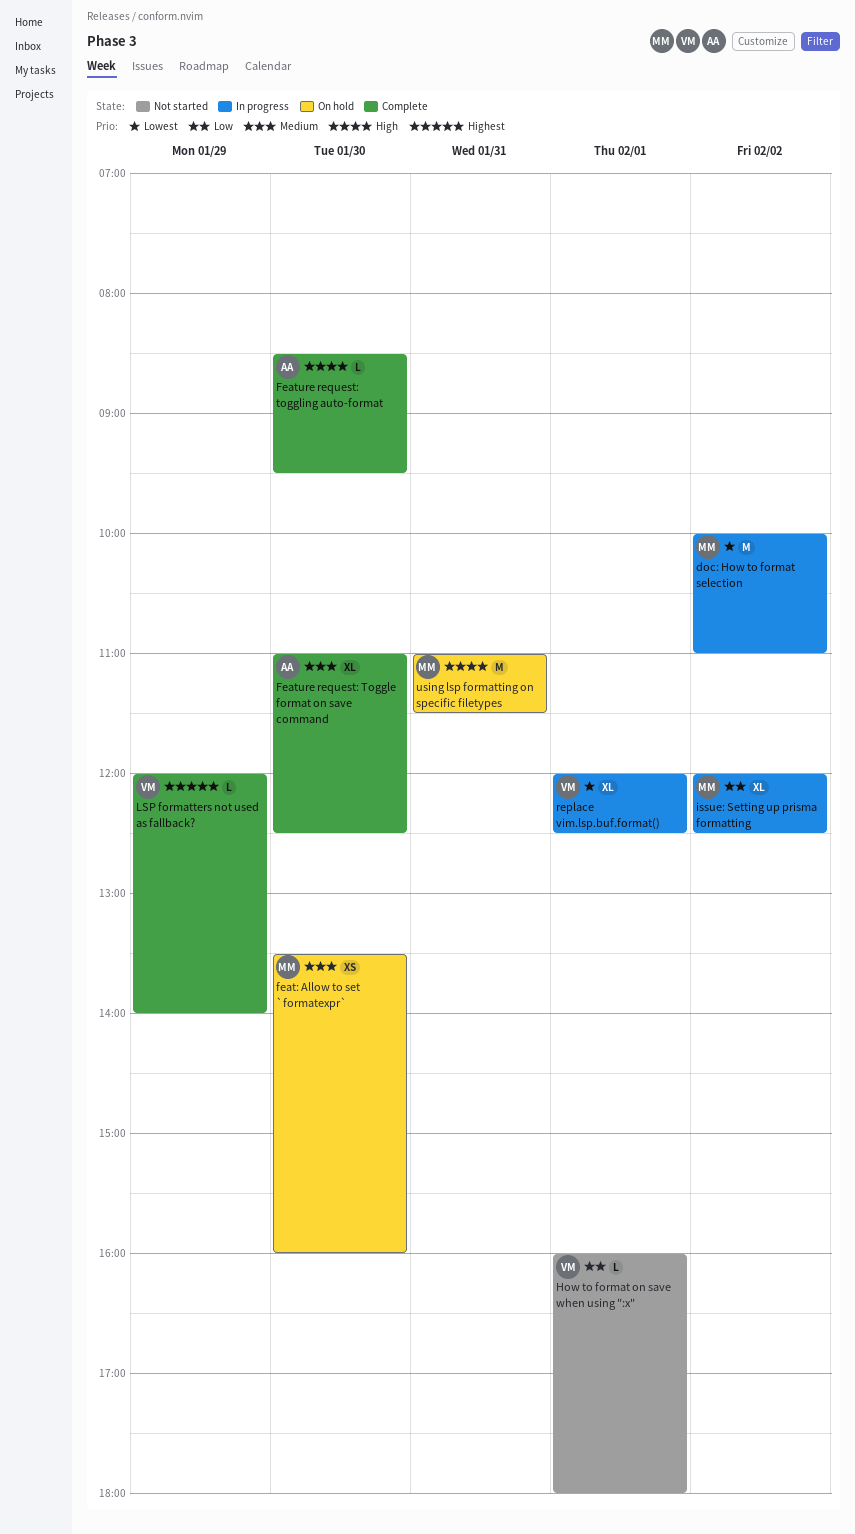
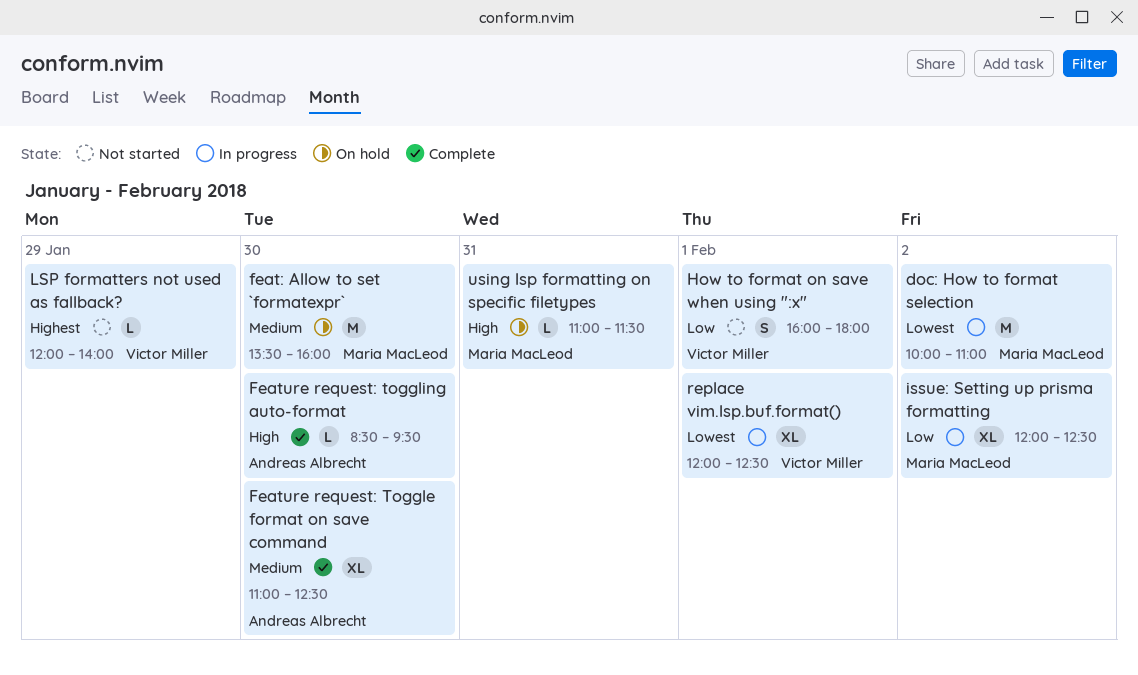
feat: Allow to set `formatexpr`, estimate: XS -> M
How to format on save when using ":x", estimate: L -> S
LSP formatters not used as fallback?, status: Complete -> Not started
using lsp formatting on specific filetypes, estimate: M -> L

